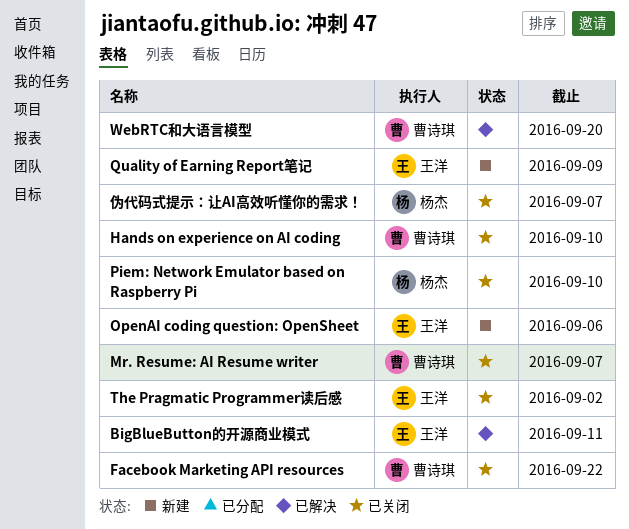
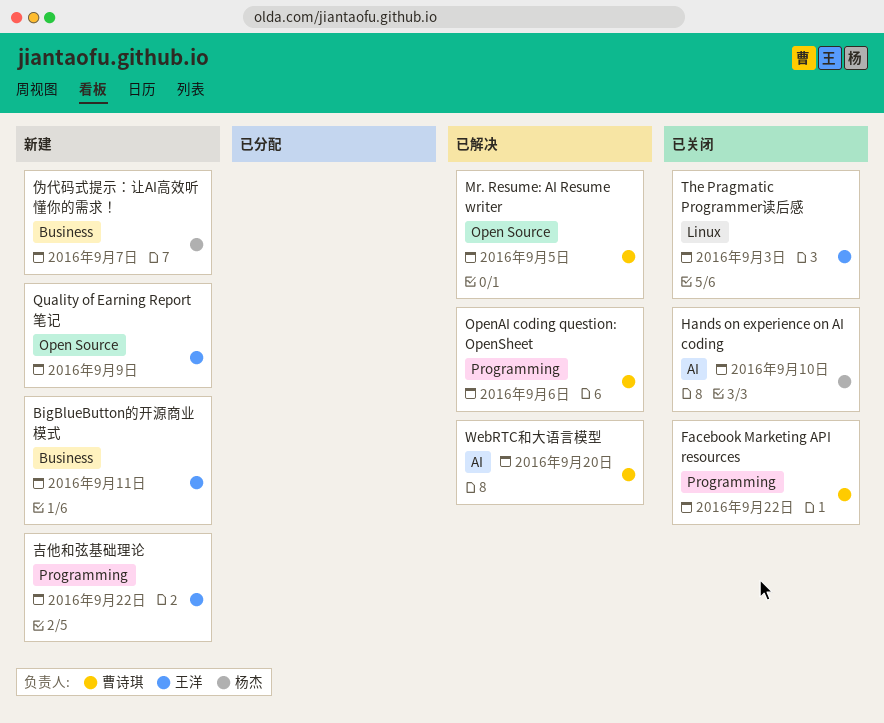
BigBlueButton的开源商业模式, status: 已解决 -> 新建
Hands on experience on AI coding, owner: 曹诗琪 -> 杨杰
Mr. Resume: AI Resume writer, status: 已关闭 -> 已解决
Mr. Resume: AI Resume writer, due: Sep 7 -> Sep 5
OpenAI coding question: OpenSheet, status: 新建 -> 已解决
OpenAI coding question: OpenSheet, owner: 王洋 -> 曹诗琪
Piem: Network Emulator based on Raspberry Pi: present -> none
The Pragmatic Programmer读后感, due: Sep 2 -> Sep 3
伪代码式提示：让AI高效听懂你的需求！, status: 已关闭 -> 新建
吉他和弦基础理论: none -> present

